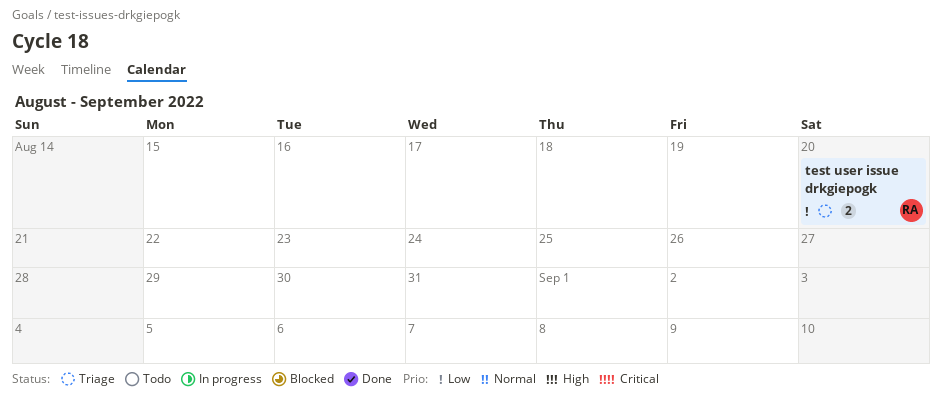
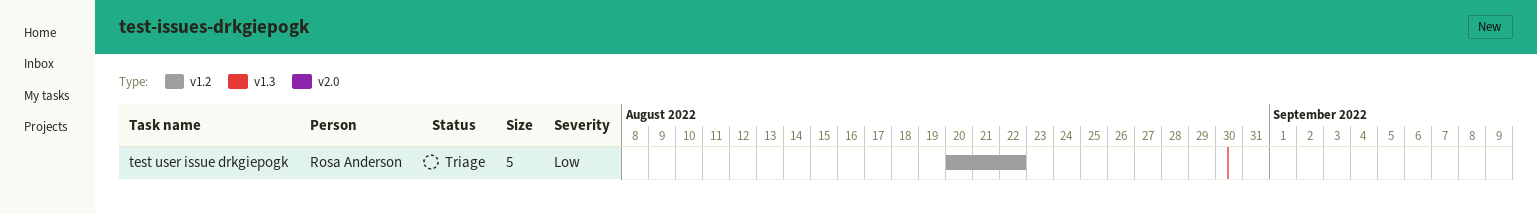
test user issue drkgiepogk, estimate: 2 -> 5
test user issue drkgiepogk, due: Aug 20 -> Aug 22

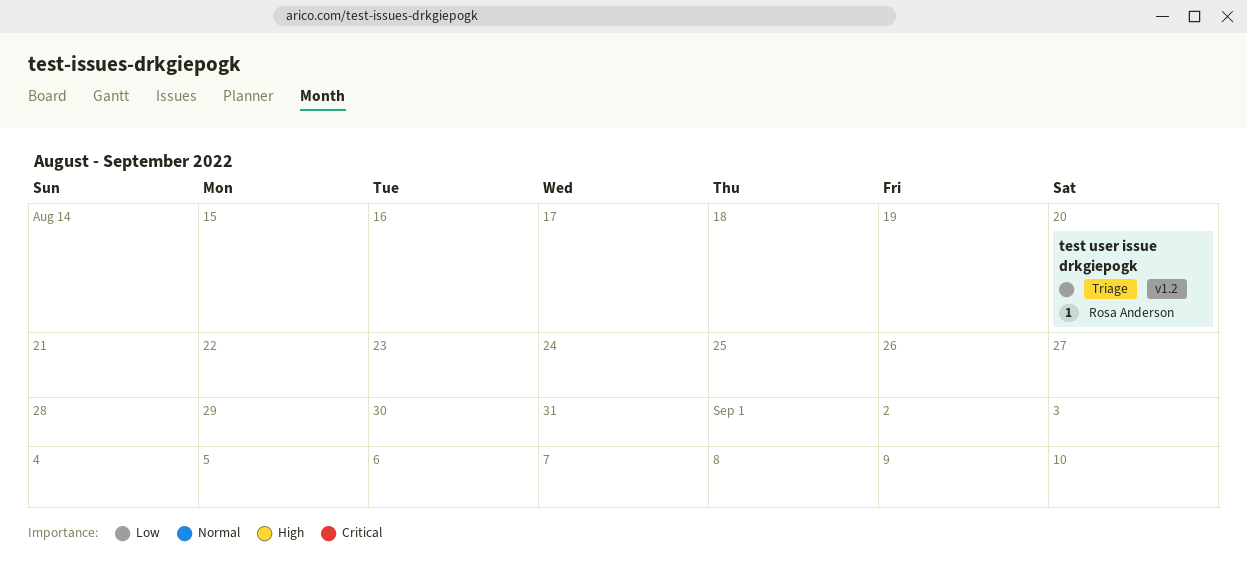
test user issue drkgiepogk, estimate: 5 -> 1
test user issue drkgiepogk, due: Aug 22 -> Aug 20

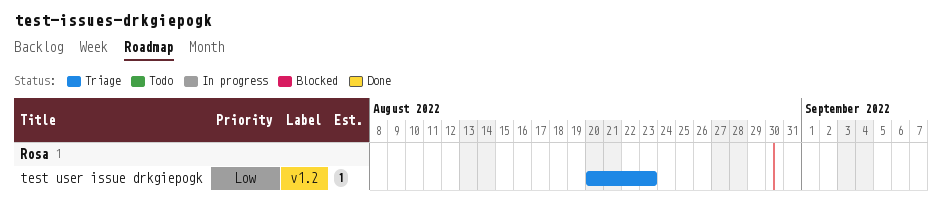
test user issue drkgiepogk, due: Aug 20 -> Aug 23

